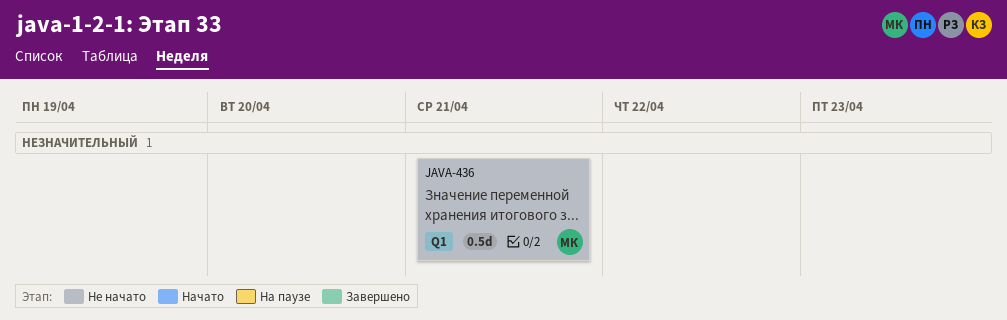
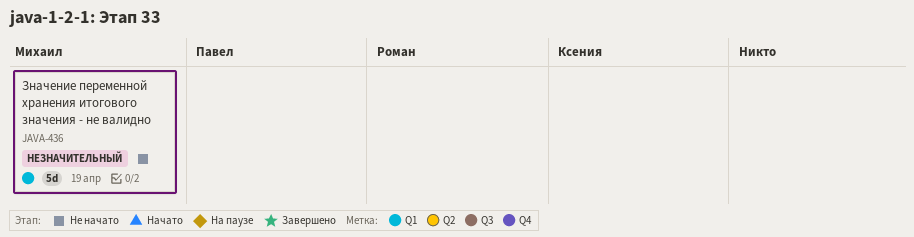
JAVA-436, estimate: 0.5d -> 5d
JAVA-436, due: Apr 21 -> Apr 19

